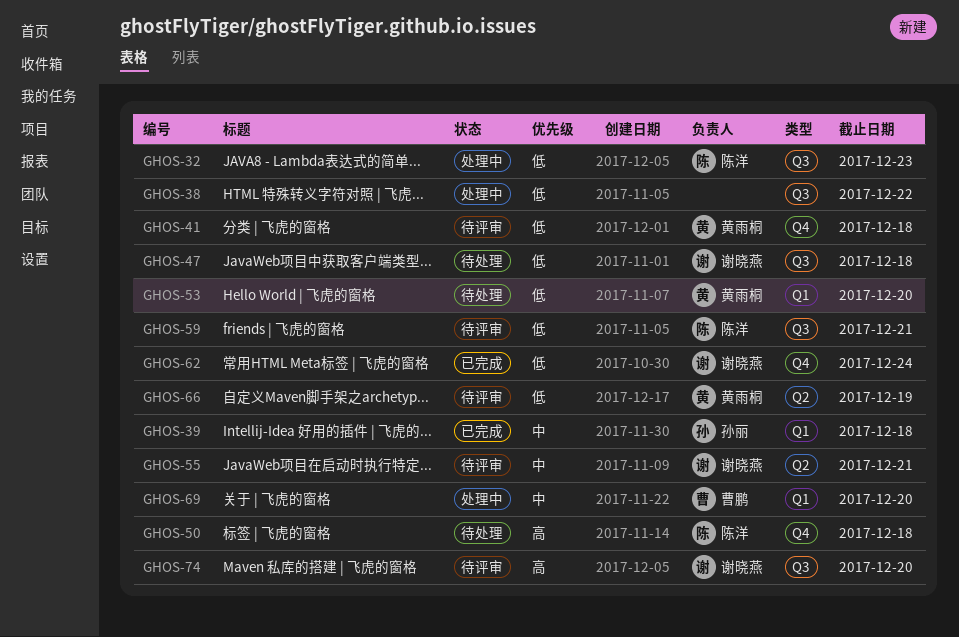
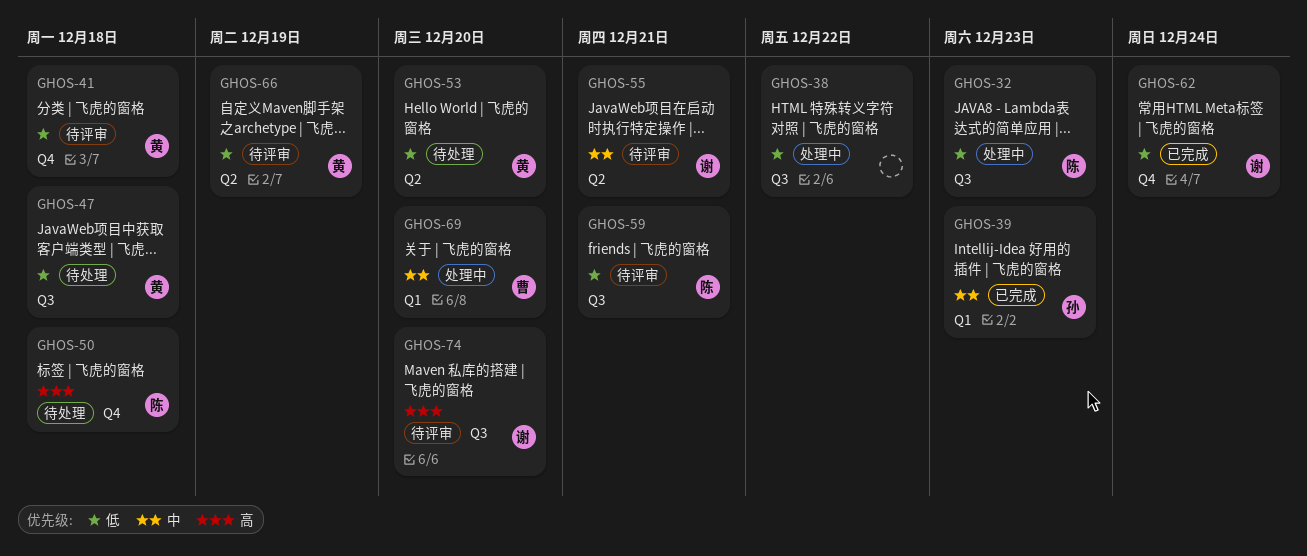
GHOS-39, due: Dec 18 -> Dec 23
GHOS-47, owner: 谢晓燕 -> 黄雨桐
GHOS-53, label: Q1 -> Q2

